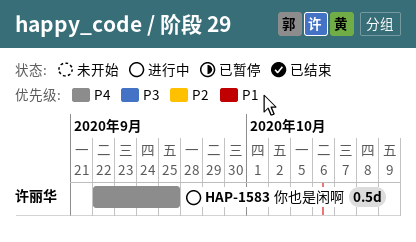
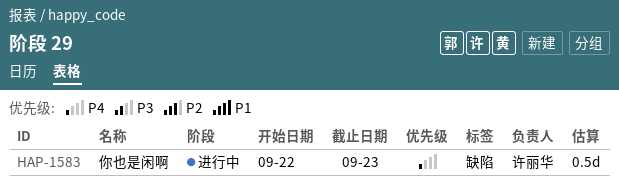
HAP-1583, due: Sep 25 -> Sep 23

